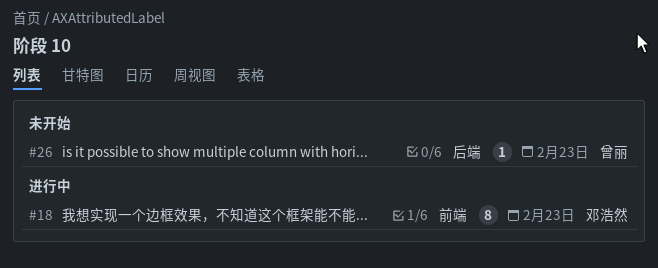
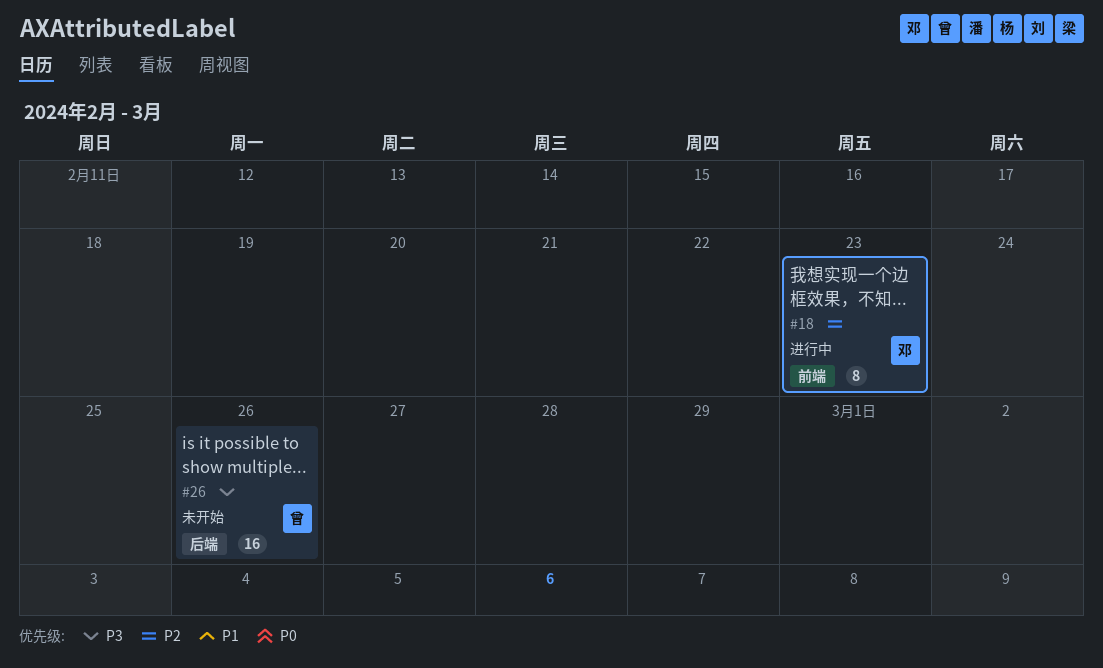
#26, estimate: 1 -> 16
#26, due: Feb 23 -> Feb 26

